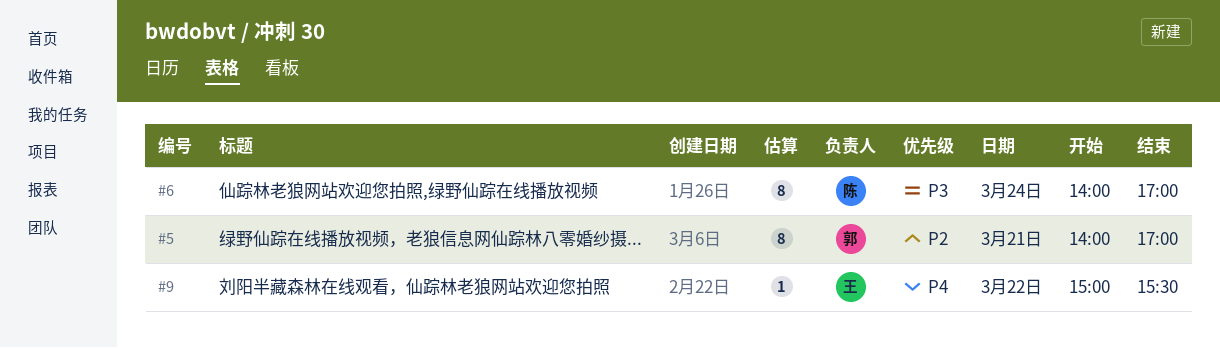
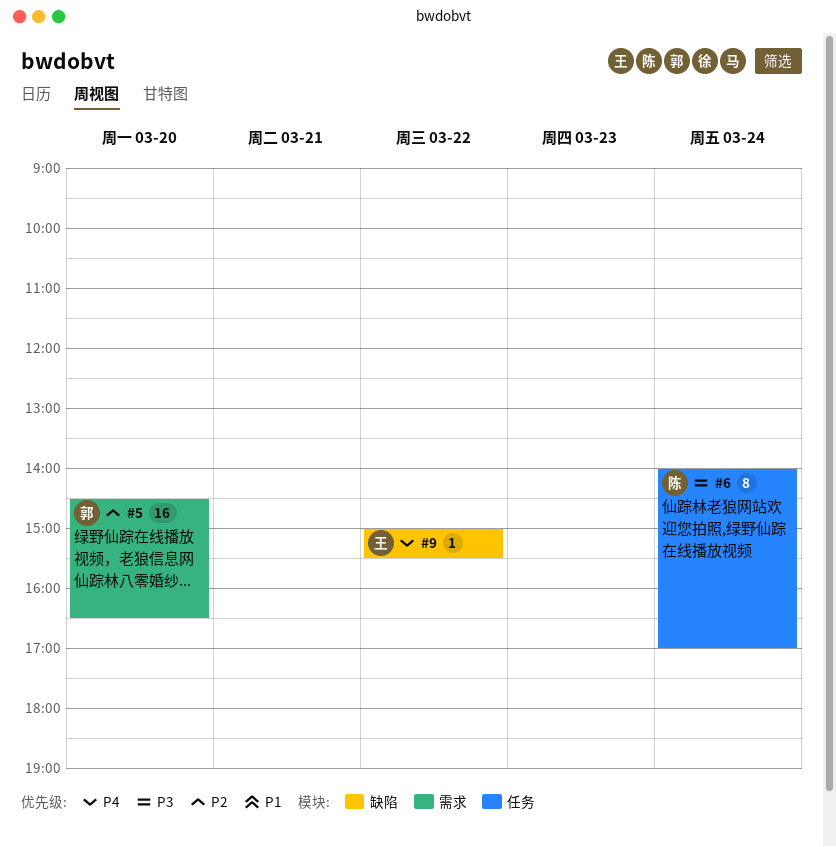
#5, estimate: 8 -> 16
#5, day: Mar 21 -> Mar 20
#5, begins: 14:00 -> 14:30
#5, ends: 17:00 -> 16:30

